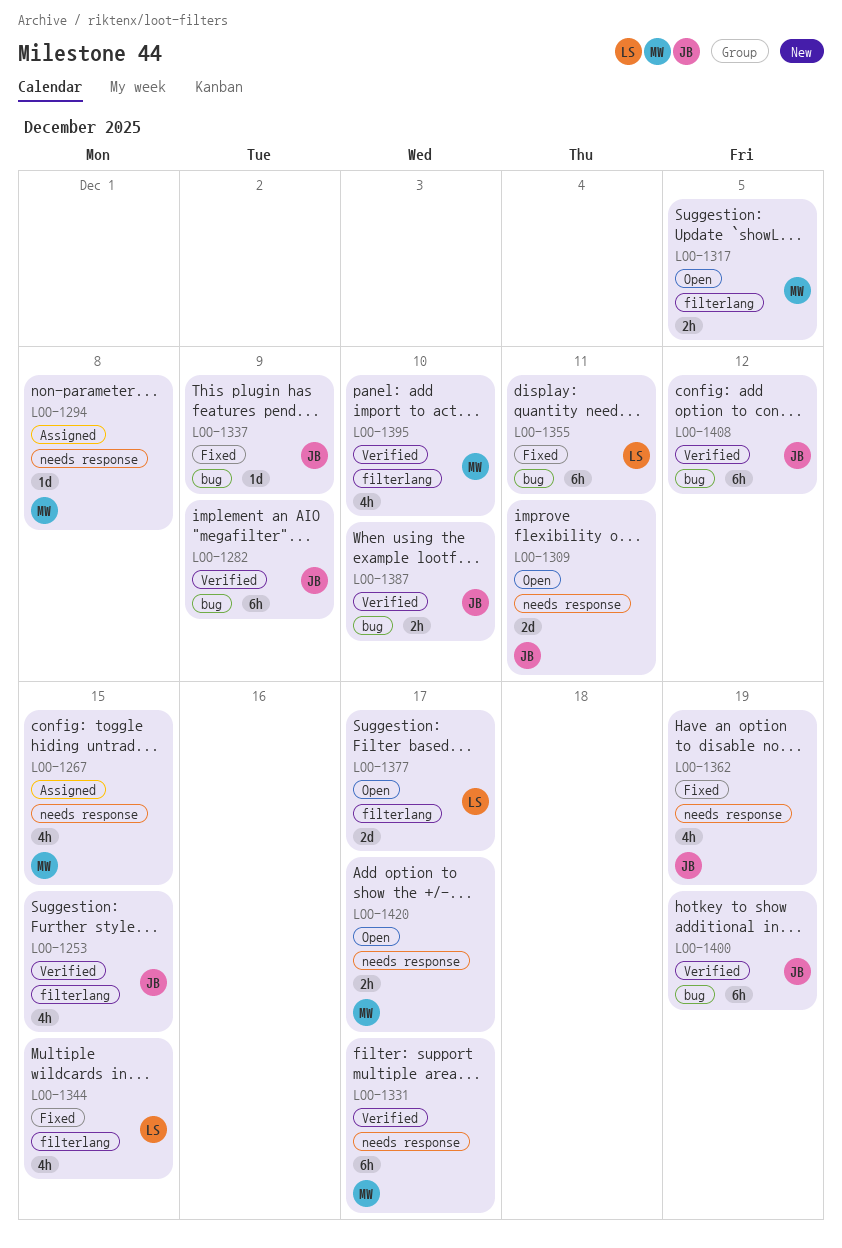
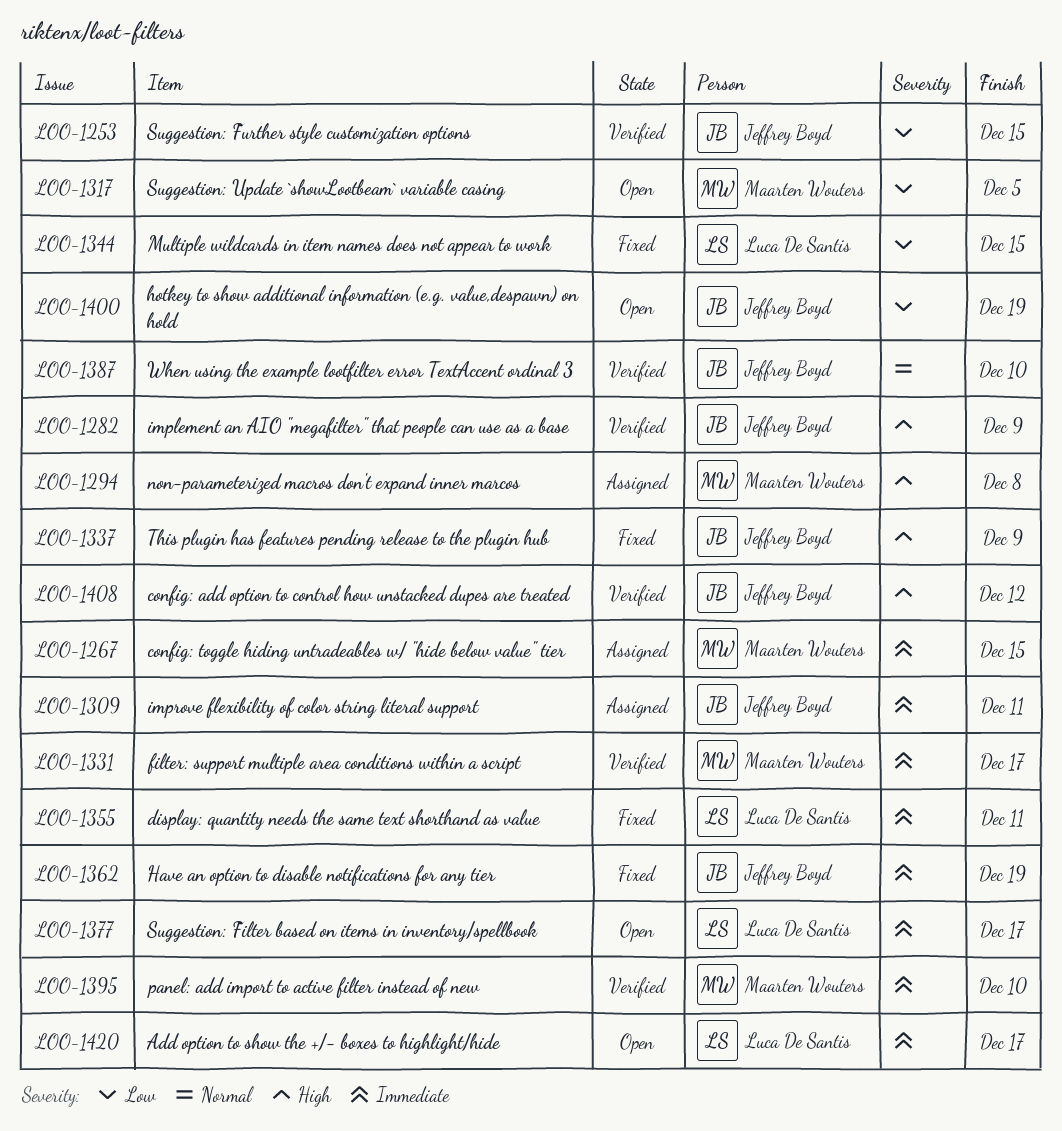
LOO-1309, status: Open -> Assigned
LOO-1400, status: Verified -> Open
LOO-1420, owner: Maarten Wouters -> Luca De Santis

